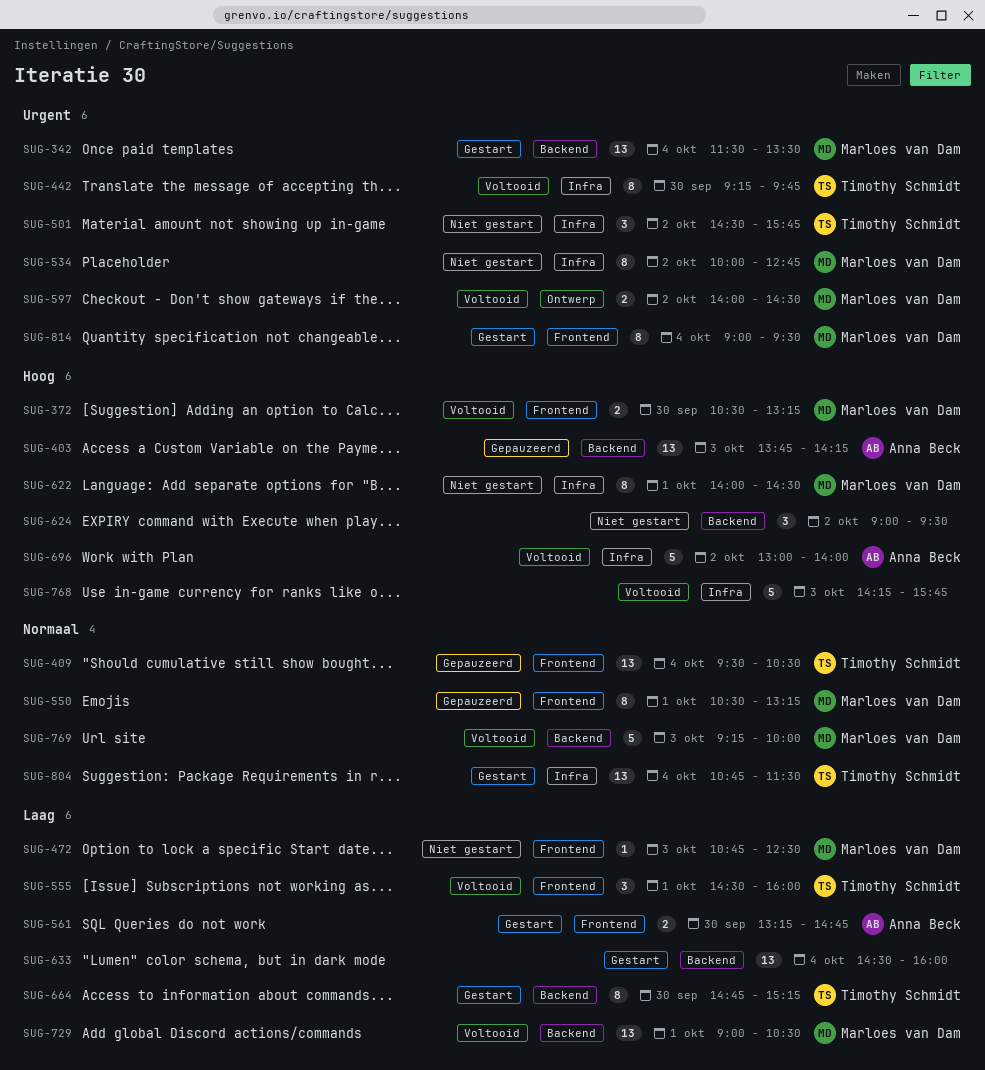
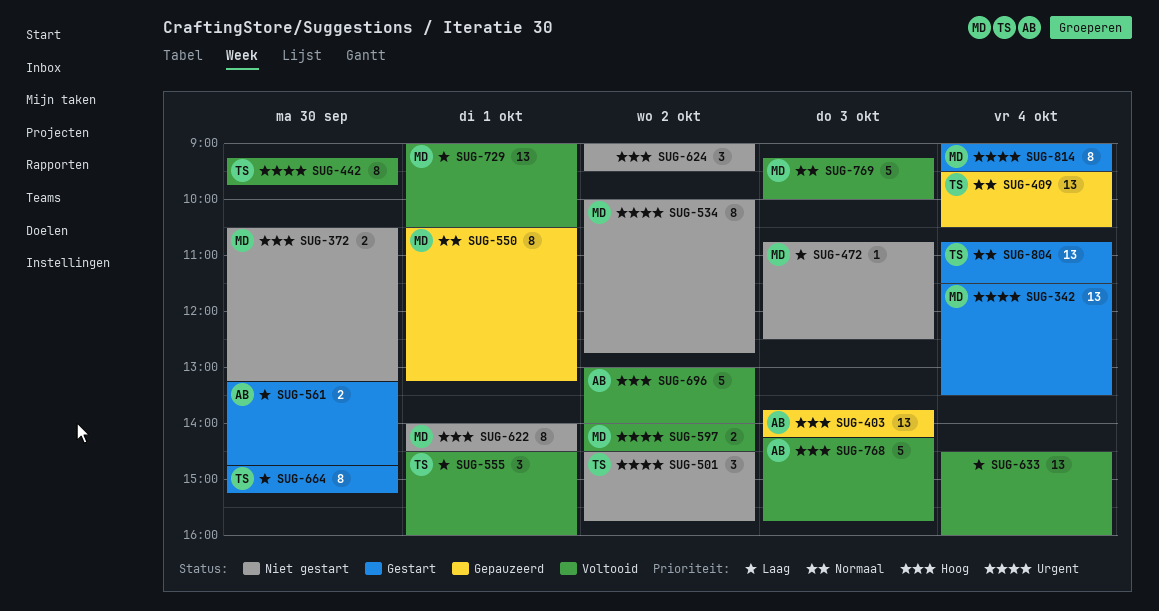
SUG-372, status: Voltooid -> Niet gestart
SUG-633, status: Gestart -> Voltooid
SUG-768, owner: none -> Anna Beck

